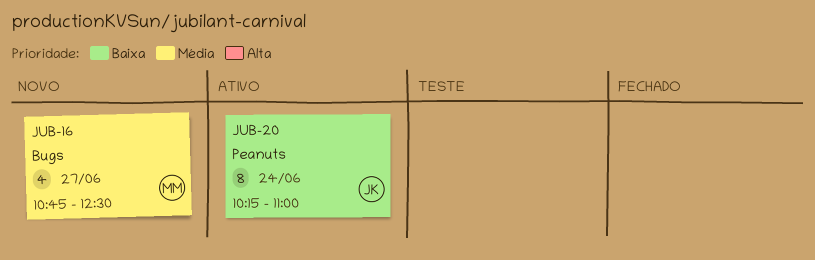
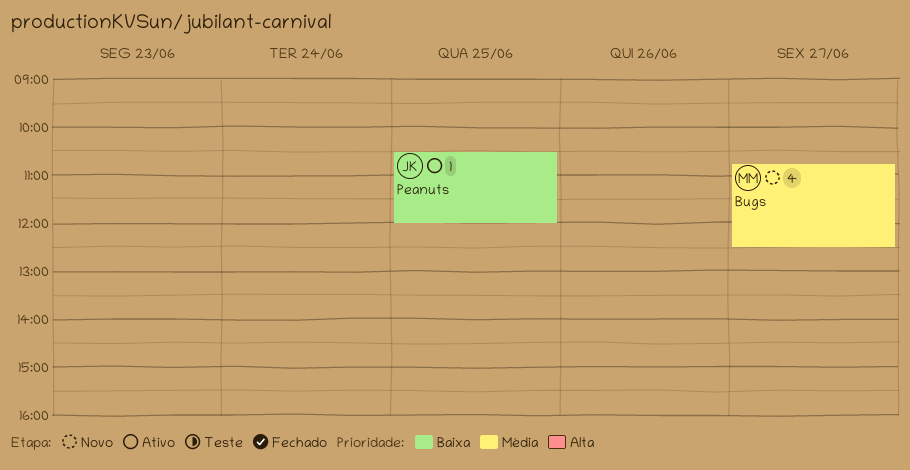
Peanuts, estimate: 8 -> 1
Peanuts, day: Jun 24 -> Jun 25
Peanuts, begins: 10:15 -> 10:30
Peanuts, ends: 11:00 -> 12:00

